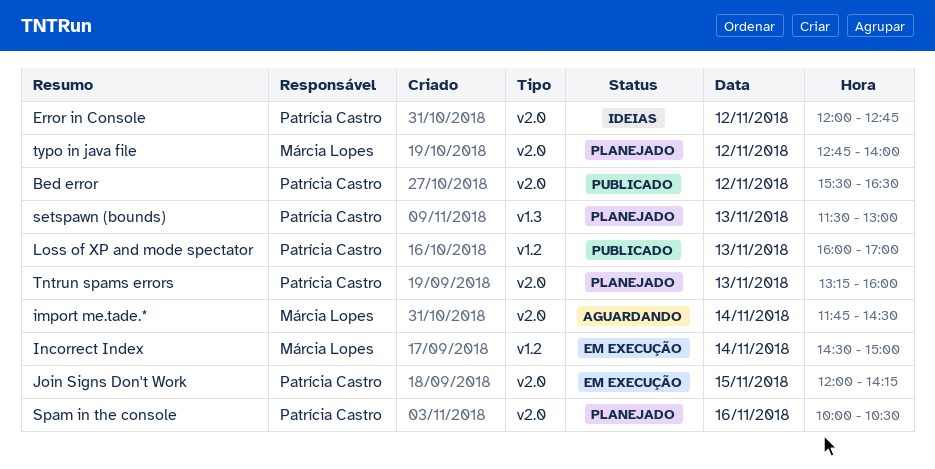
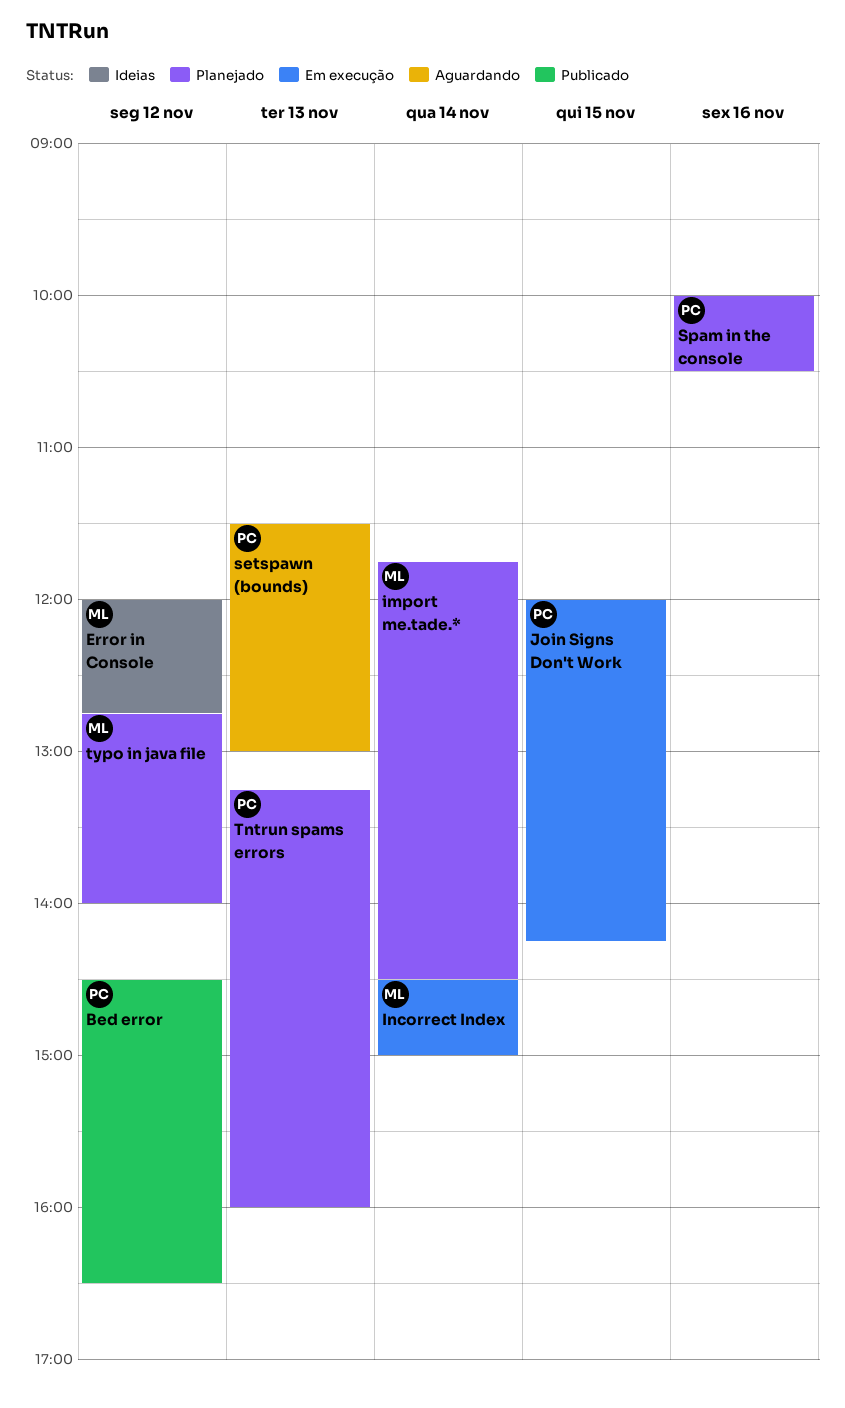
Bed error, begins: 15:30 -> 14:30
Error in Console, owner: Patrícia Castro -> Márcia Lopes
import me.tade.*, status: Aguardando -> Planejado
Loss of XP and mode spectator: present -> none
setspawn (bounds), status: Planejado -> Aguardando

